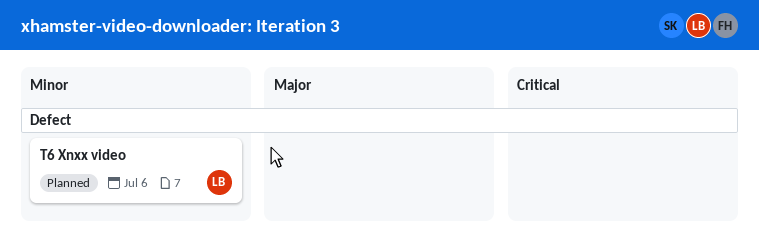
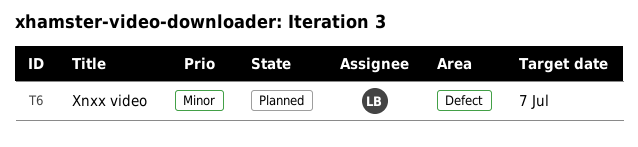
T6, due: Jul 6 -> Jul 7

